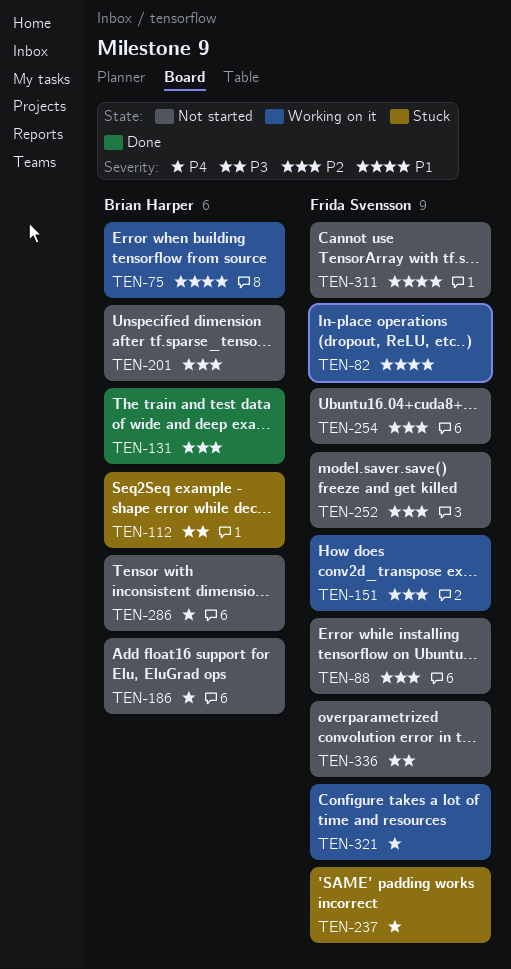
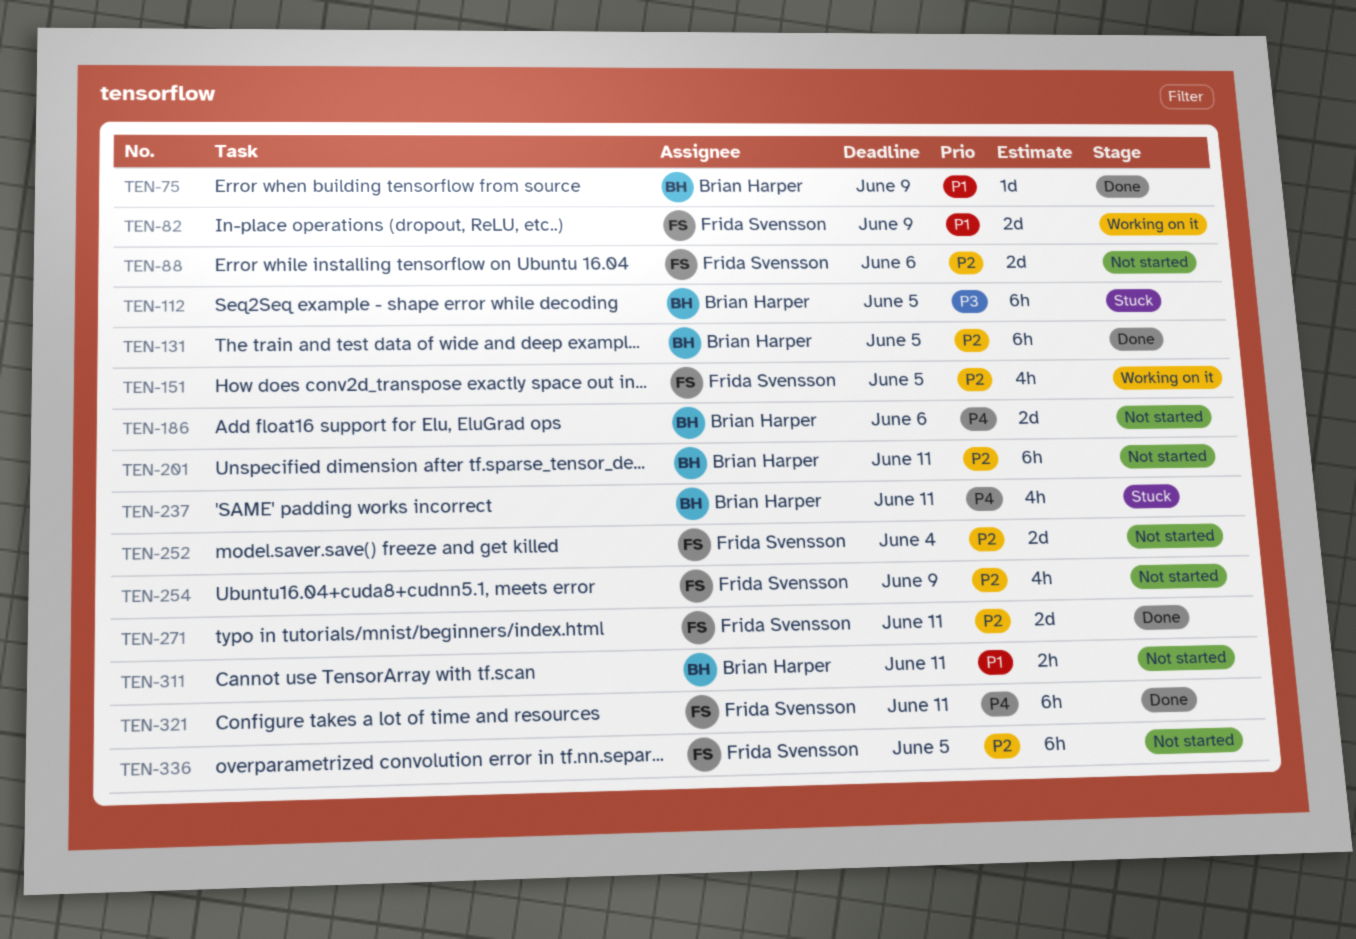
TEN-75, status: Working on it -> Done
TEN-237, owner: Frida Svensson -> Brian Harper
TEN-271: none -> present
TEN-286: present -> none
TEN-311, owner: Frida Svensson -> Brian Harper
TEN-321, status: Working on it -> Done
TEN-336, priority: P3 -> P2

